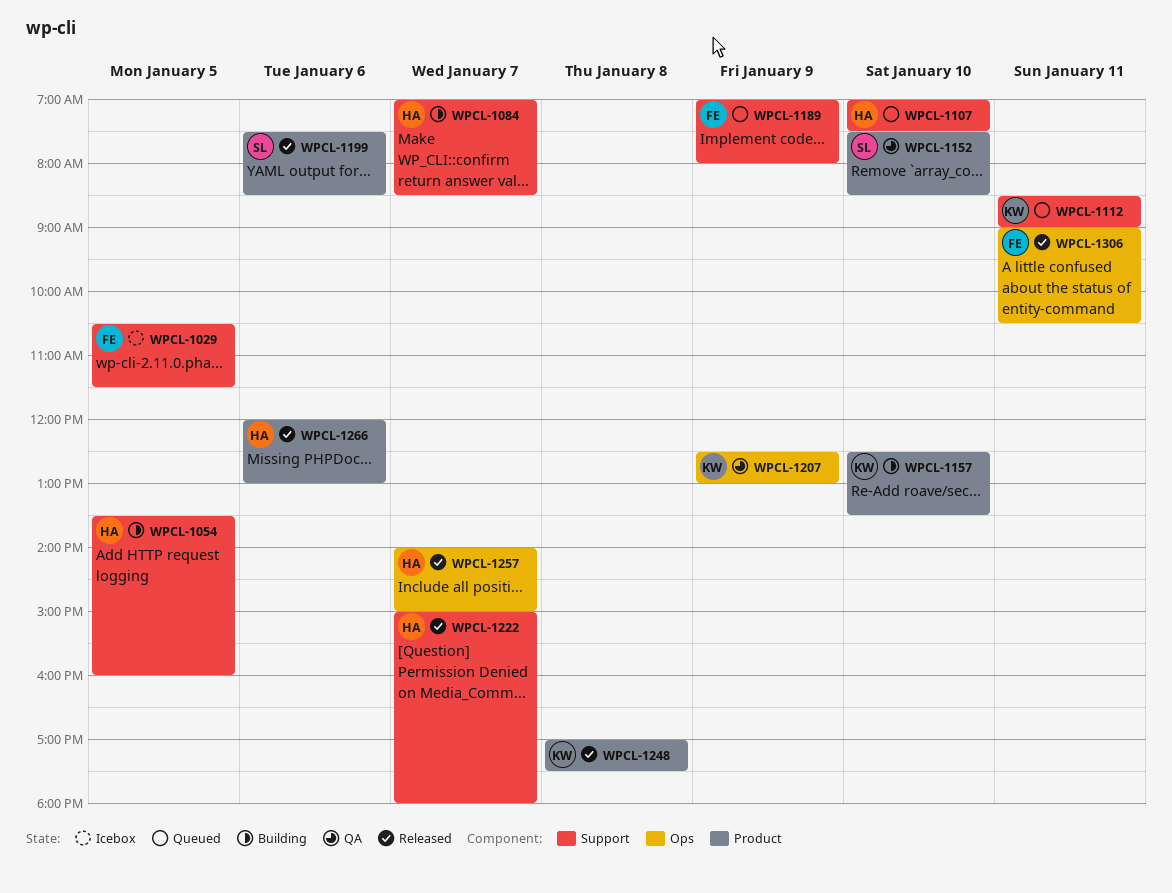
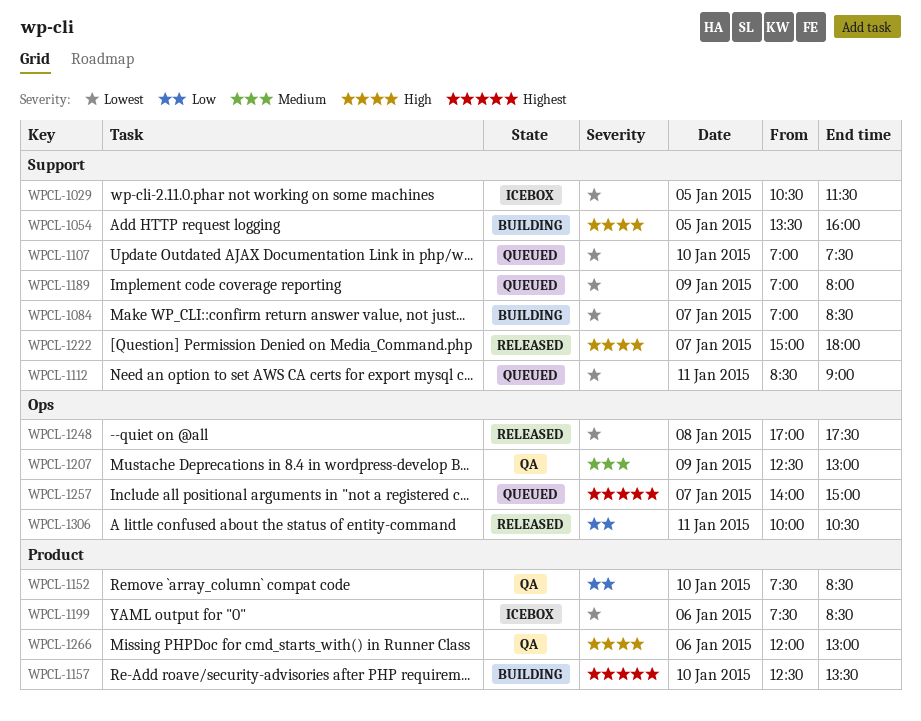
WPCL-1199, status: Released -> Icebox
WPCL-1248, label: Product -> Ops
WPCL-1257, status: Released -> Queued
WPCL-1266, status: Released -> QA
WPCL-1306, begins: 09:00 -> 10:00

